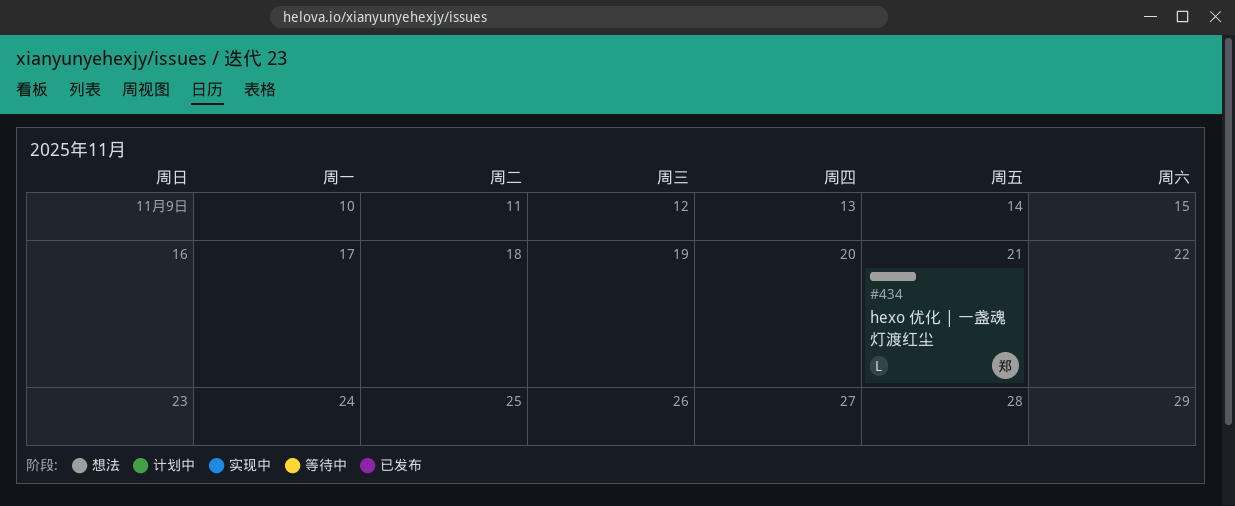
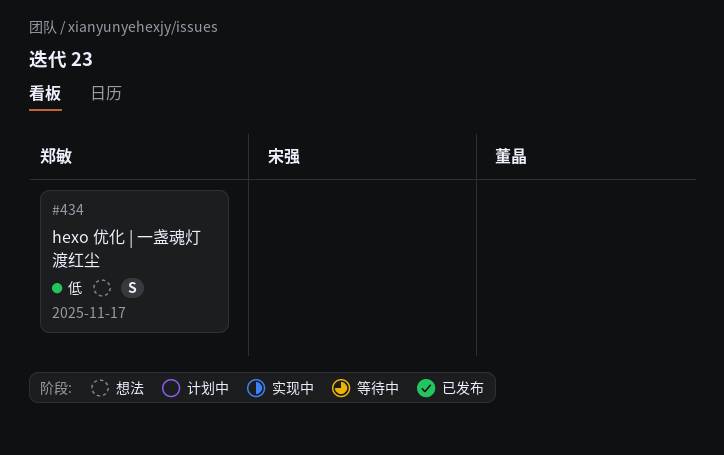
#434, estimate: L -> S
#434, due: Nov 21 -> Nov 17

